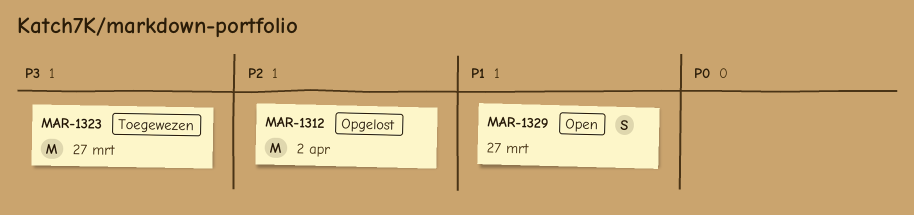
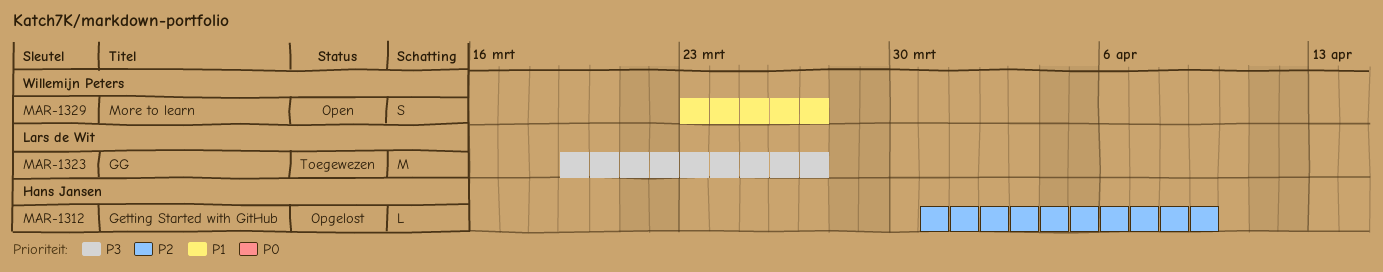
MAR-1312, estimate: M -> L
MAR-1312, due: Apr 2 -> Apr 9

